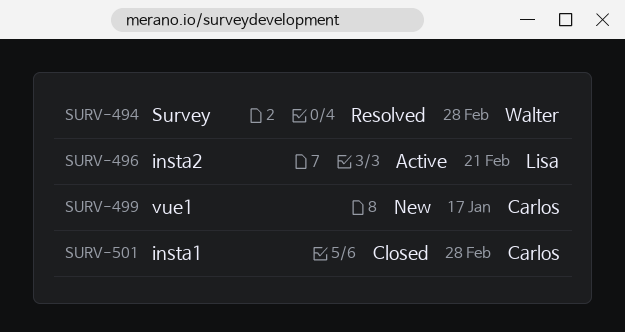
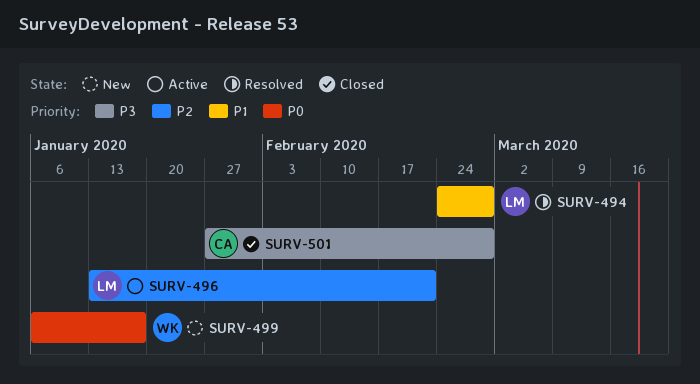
SURV-494, owner: Walter -> Lisa
SURV-499, owner: Carlos -> Walter

